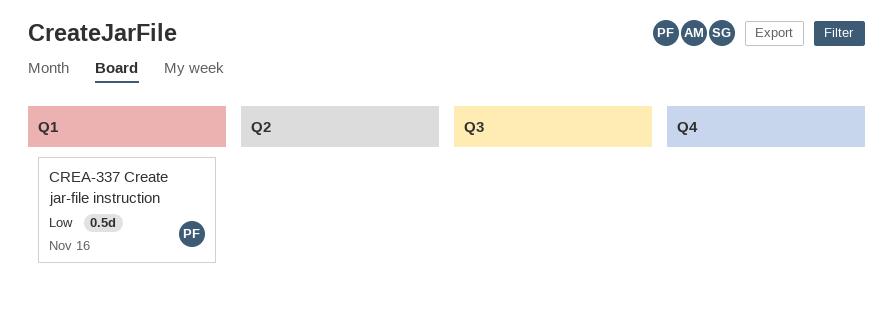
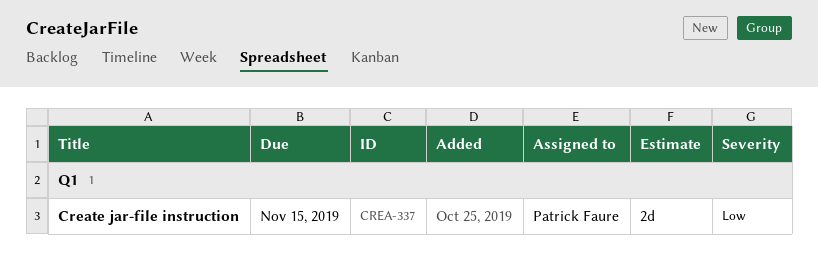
CREA-337, estimate: 0.5d -> 2d
CREA-337, due: Nov 16 -> Nov 15

